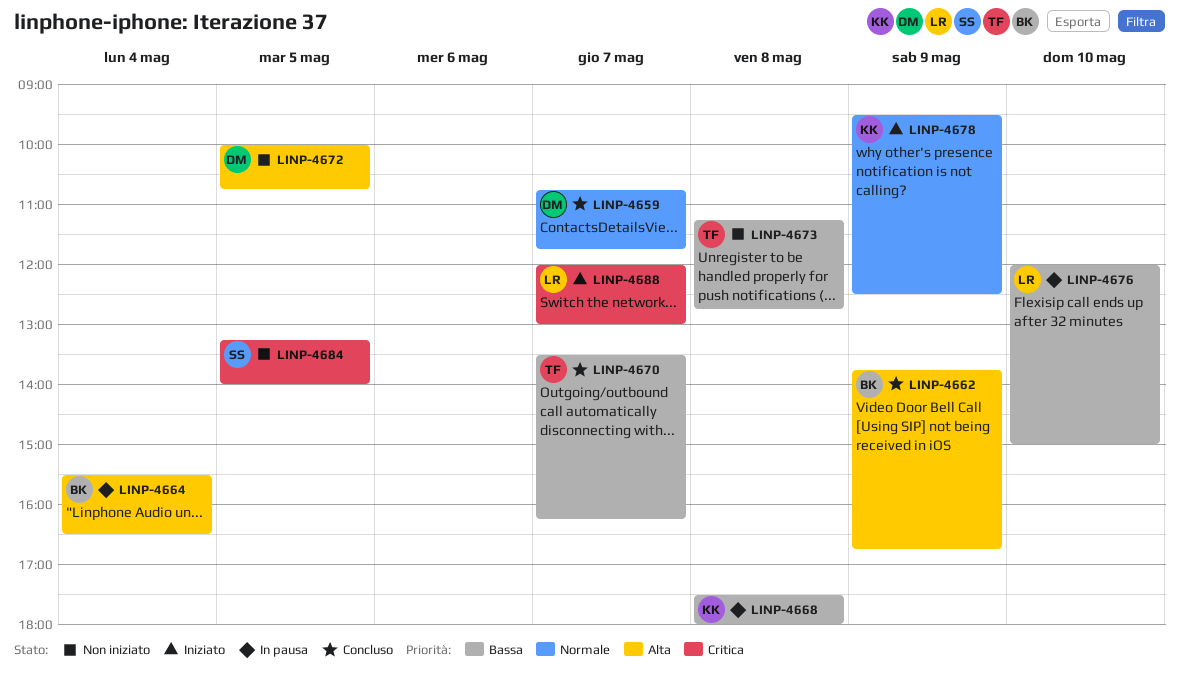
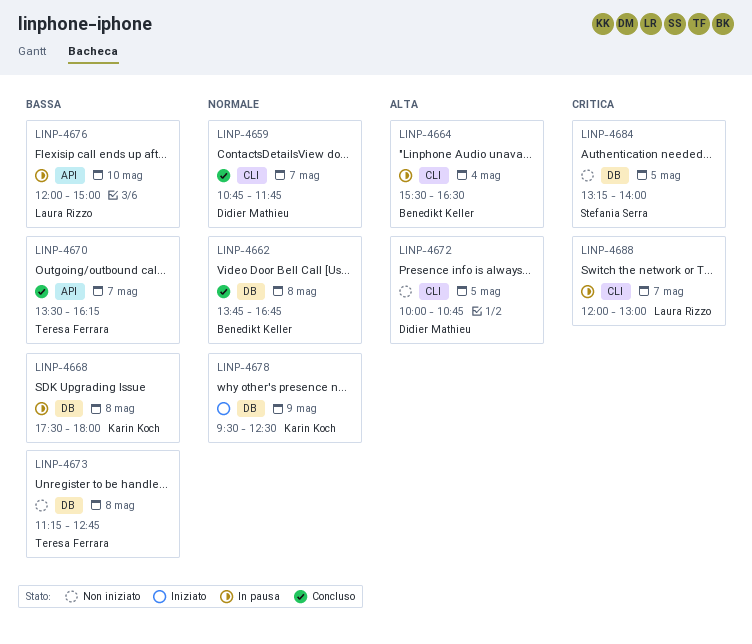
LINP-4662, priority: Alta -> Normale
LINP-4662, day: May 9 -> May 8
LINP-4688, status: Iniziato -> In pausa

